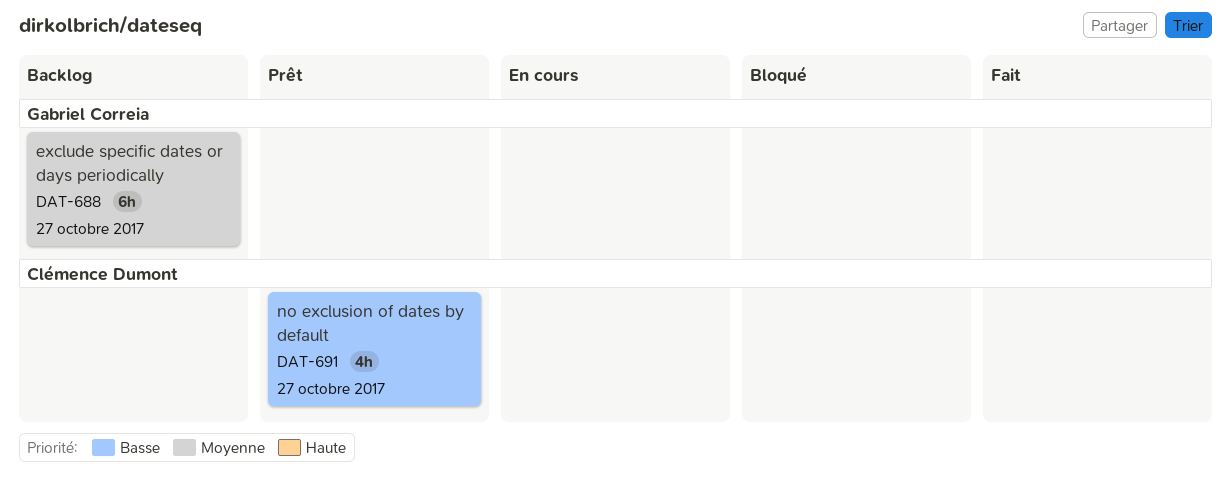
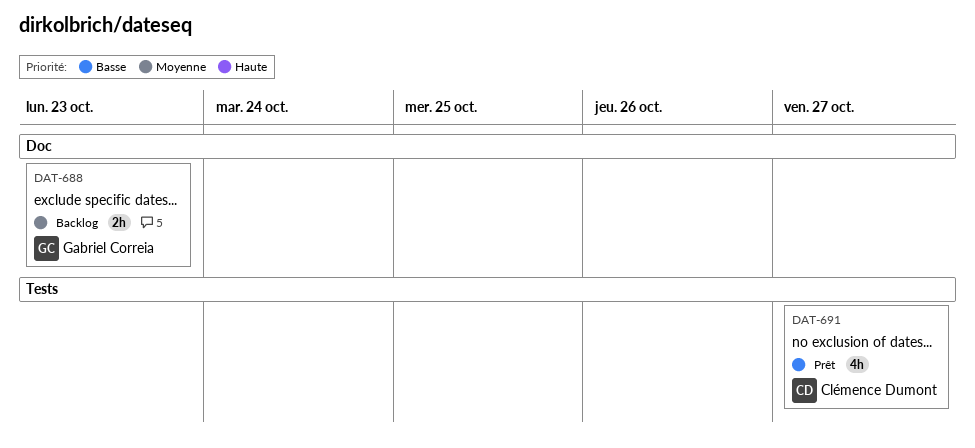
DAT-688, estimate: 6h -> 2h
DAT-688, due: Oct 27 -> Oct 23

